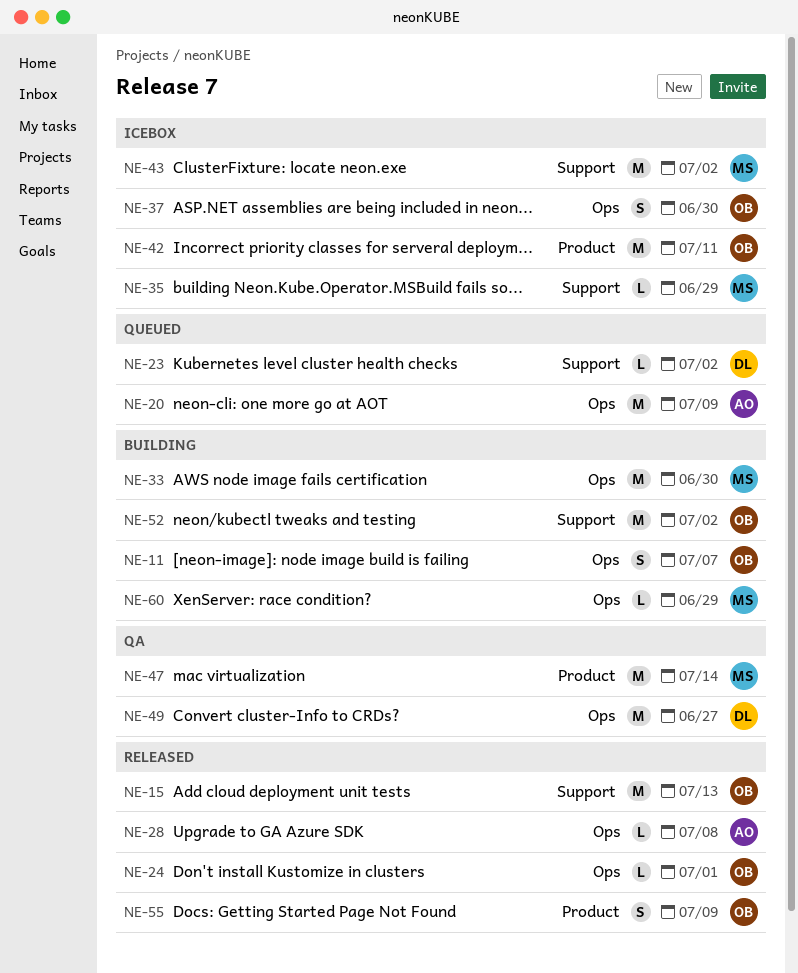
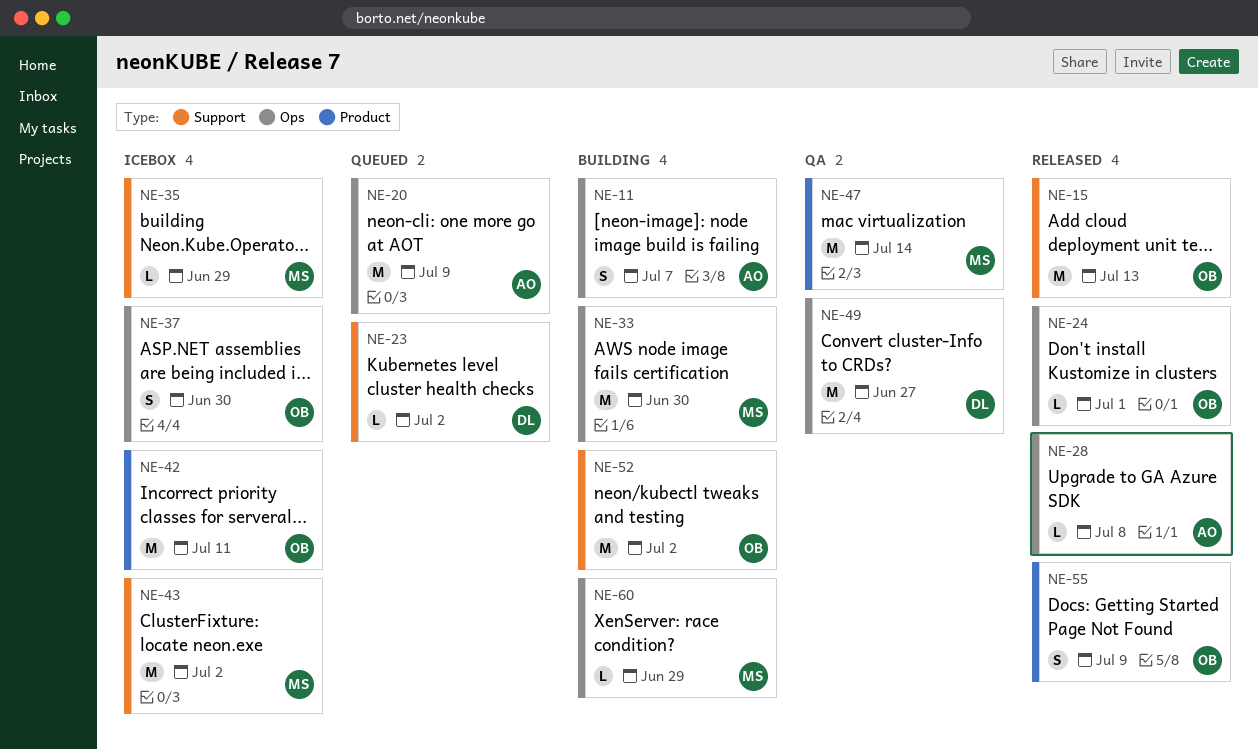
NE-11, owner: OB -> AO

